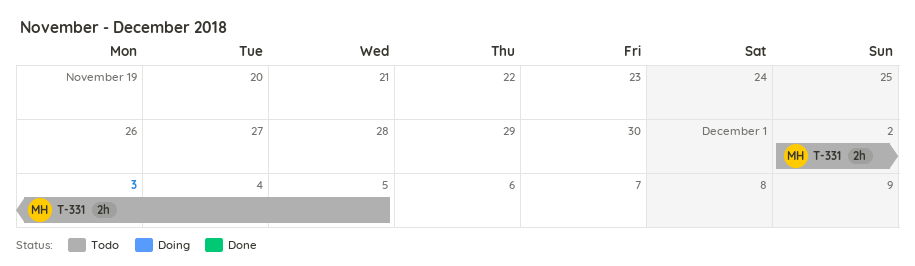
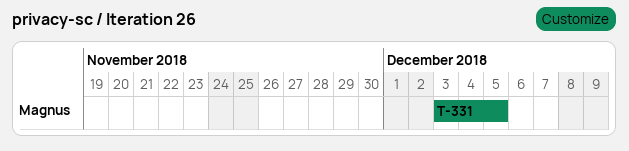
T-331, start: Dec 2 -> Dec 3

